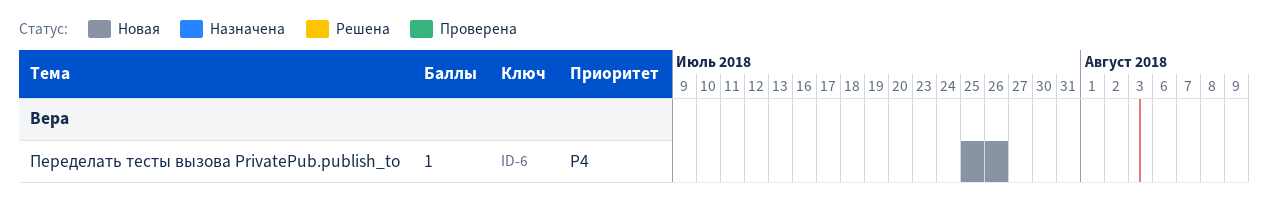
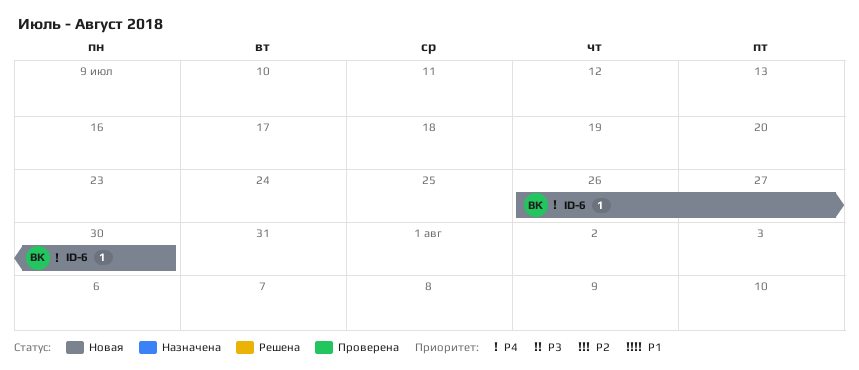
ID-6, start: Jul 25 -> Jul 26
ID-6, due: Jul 26 -> Jul 30

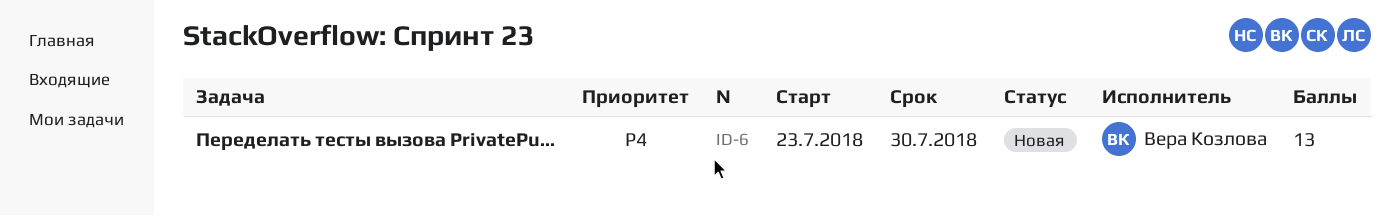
ID-6, estimate: 1 -> 13
ID-6, start: Jul 26 -> Jul 23

